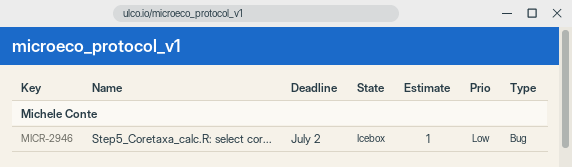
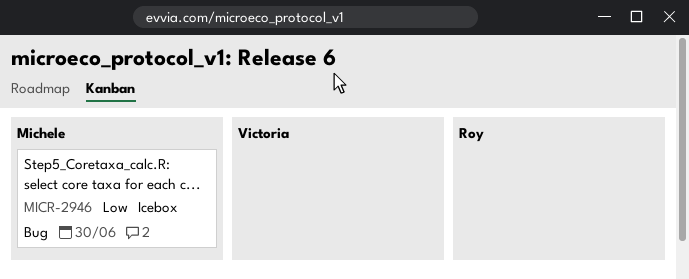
MICR-2946, due: Jul 2 -> Jun 30

